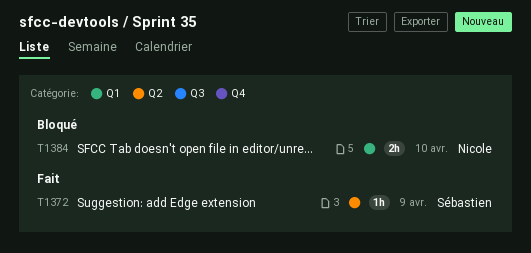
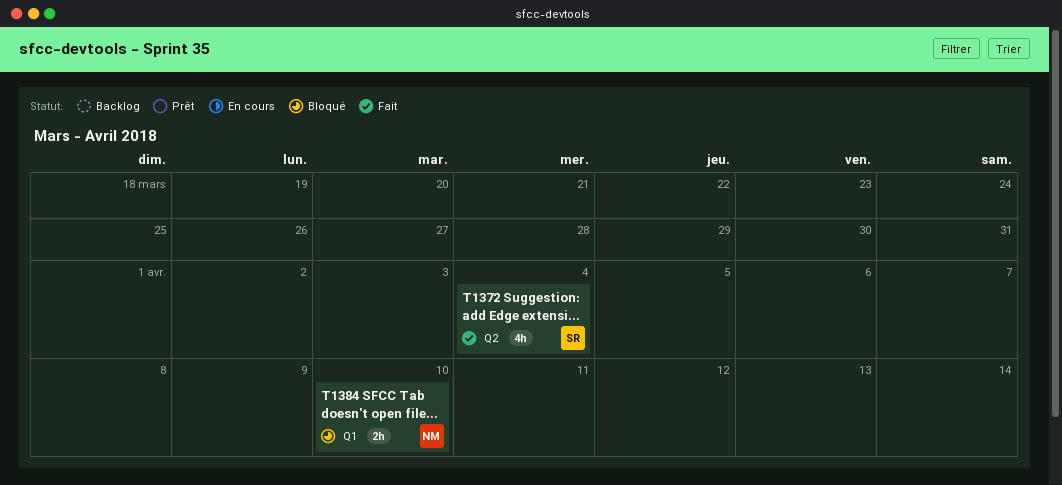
T1372, estimate: 1h -> 4h
T1372, due: Apr 9 -> Apr 4

